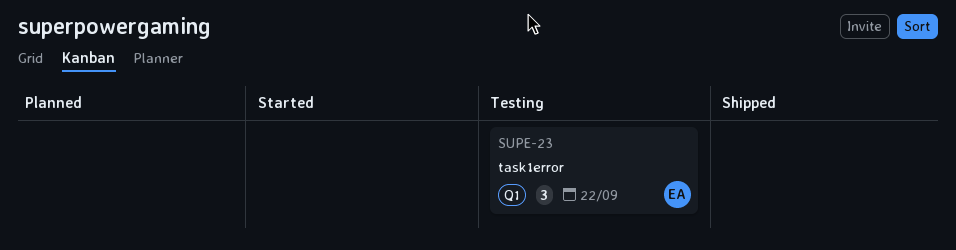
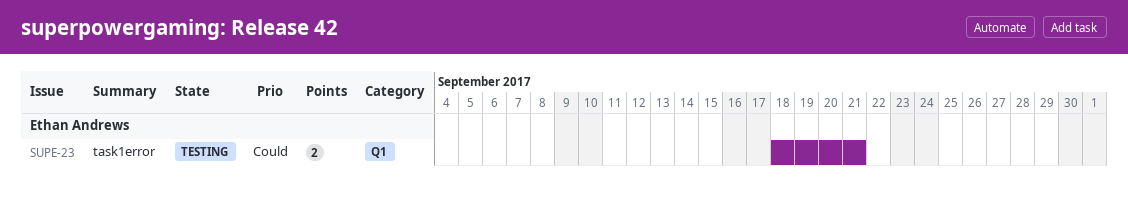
SUPE-23, estimate: 3 -> 2
SUPE-23, due: Sep 22 -> Sep 21

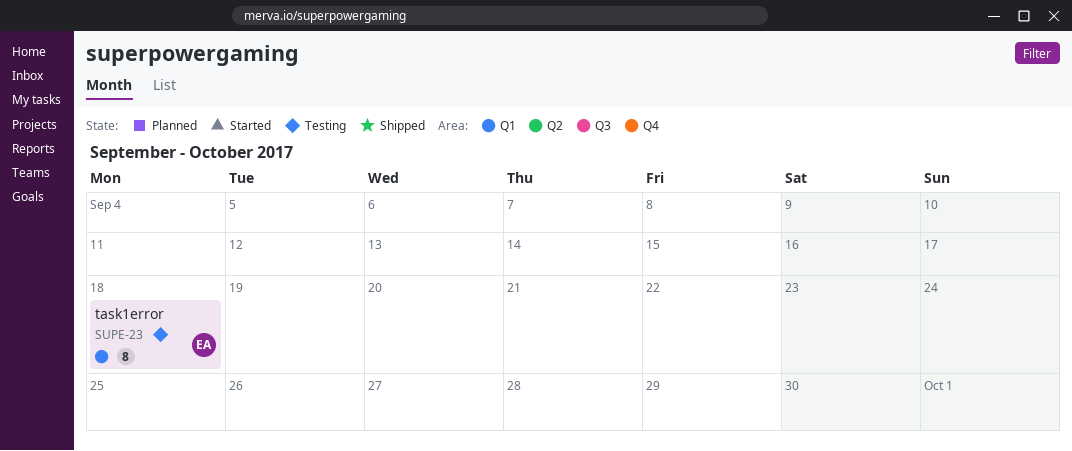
SUPE-23, estimate: 2 -> 8
SUPE-23, due: Sep 21 -> Sep 18

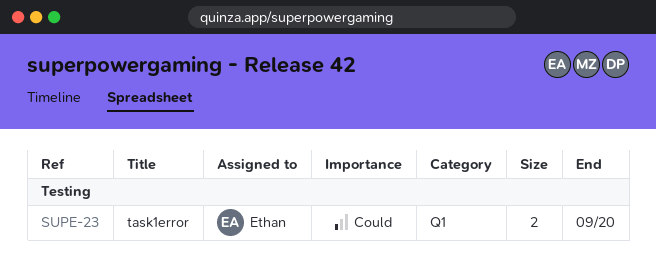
SUPE-23, estimate: 8 -> 2
SUPE-23, due: Sep 18 -> Sep 20

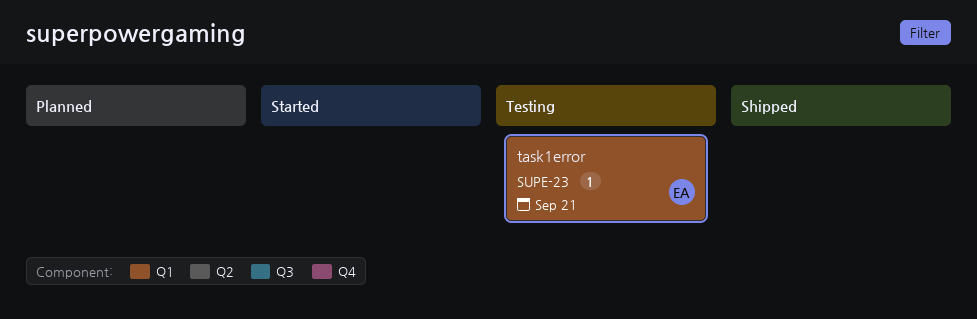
SUPE-23, estimate: 2 -> 1
SUPE-23, due: Sep 20 -> Sep 21

